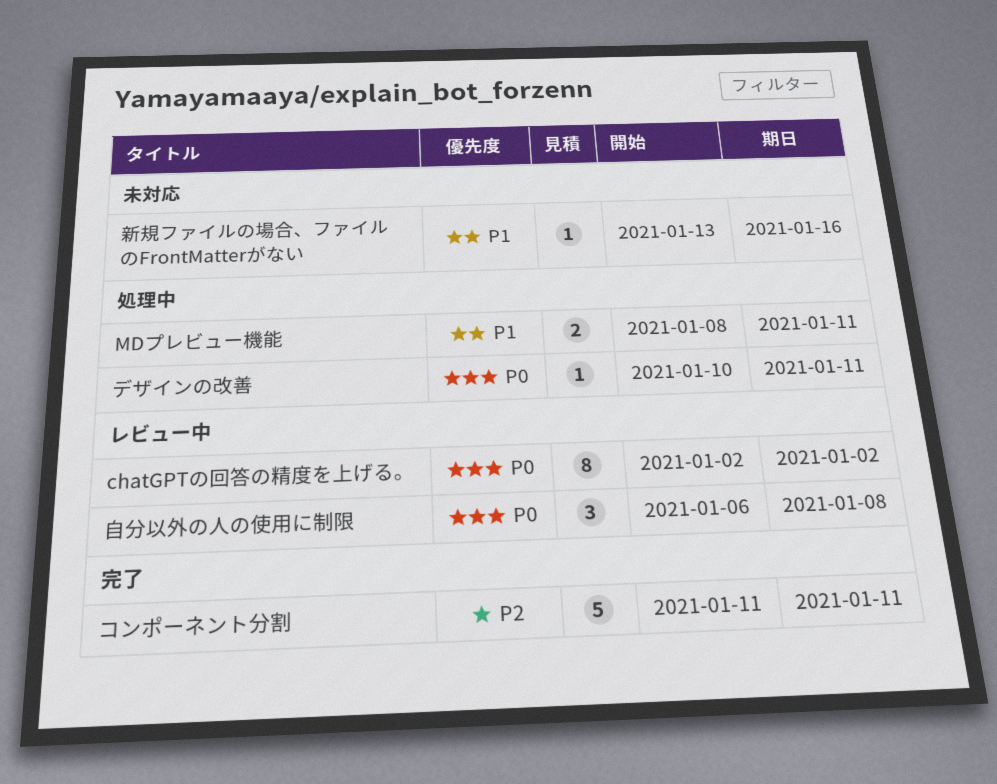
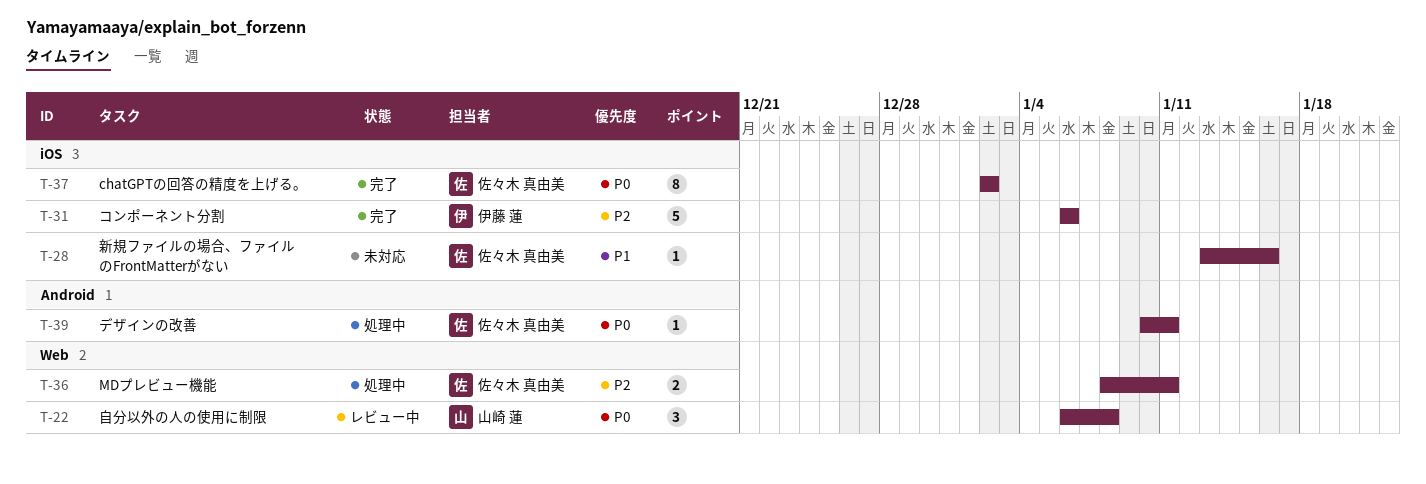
chatGPTの回答の精度を上げる。, status: レビュー中 -> 完了
MDプレビュー機能, priority: P1 -> P2
コンポーネント分割, start: Jan 11 -> Jan 6
コンポーネント分割, due: Jan 11 -> Jan 6

